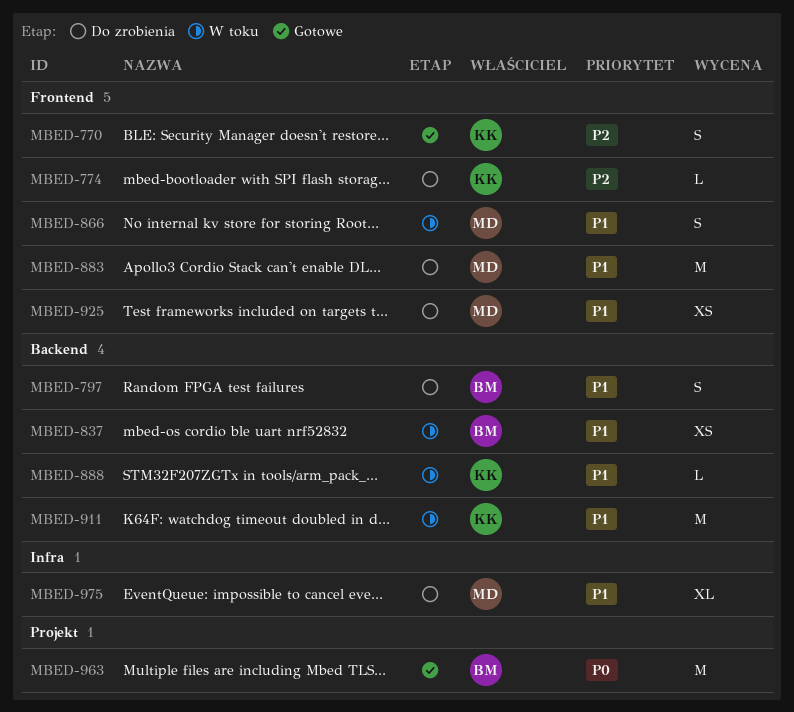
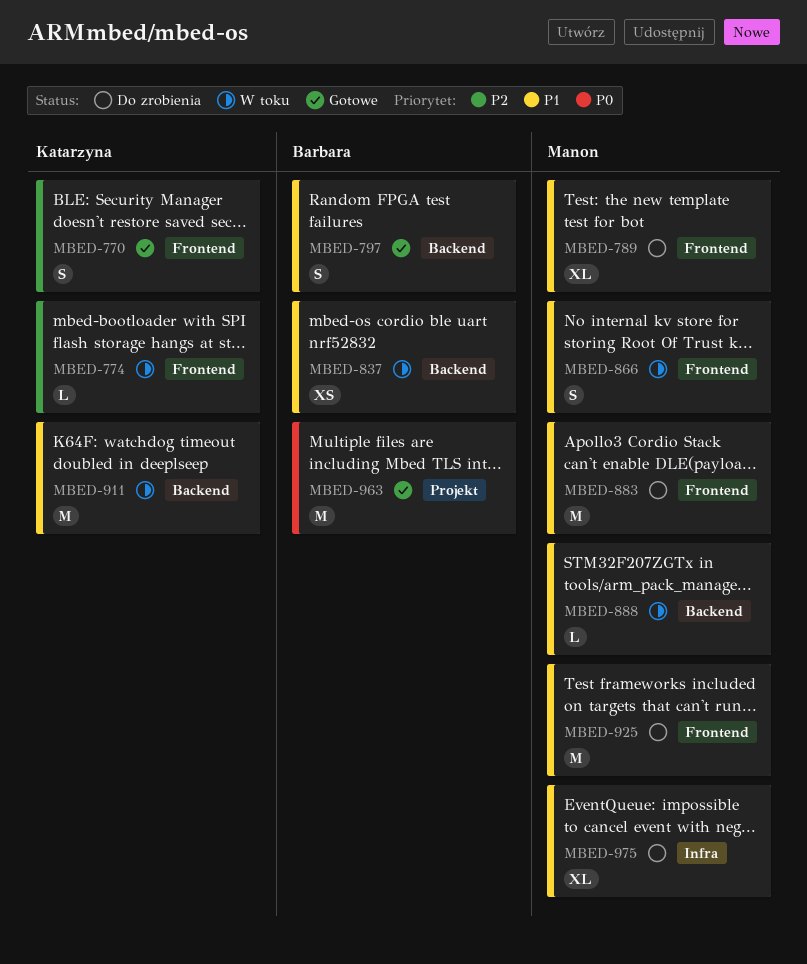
MBED-774, status: Do zrobienia -> W toku
MBED-789: none -> present
MBED-797, status: Do zrobienia -> Gotowe
MBED-888, owner: Katarzyna -> Manon
MBED-925, estimate: XS -> M

